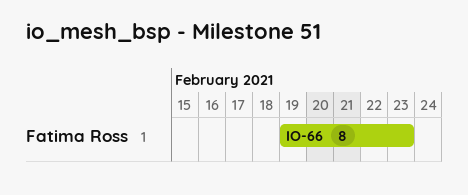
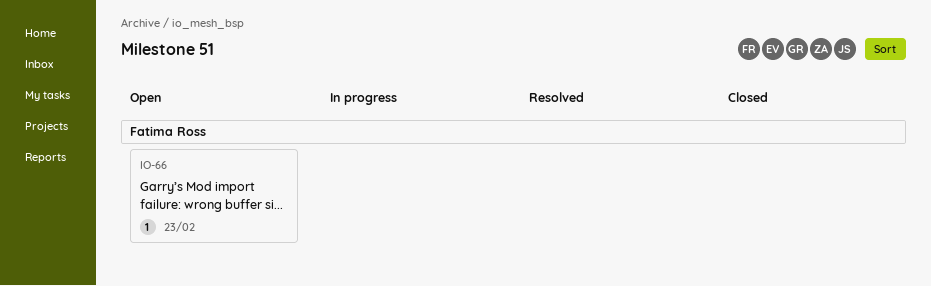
IO-66, estimate: 8 -> 1

